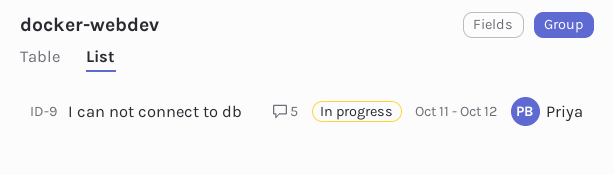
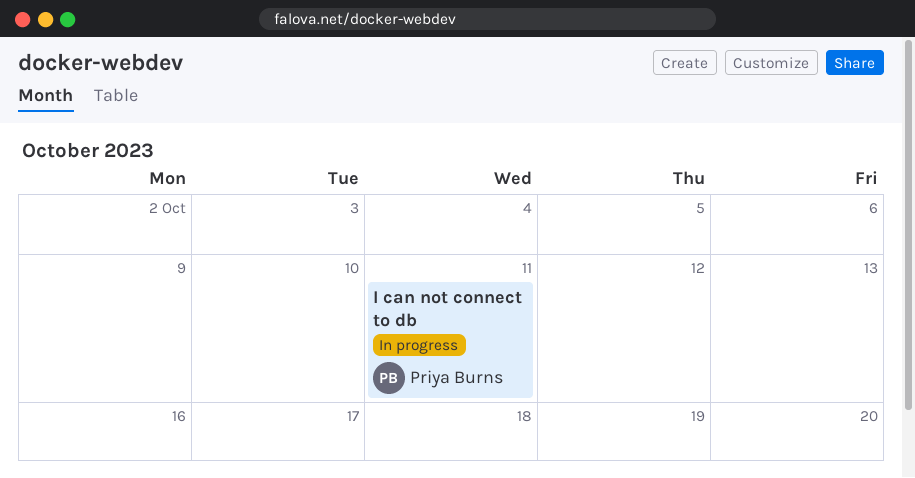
I can not connect to db, due: Oct 12 -> Oct 11

